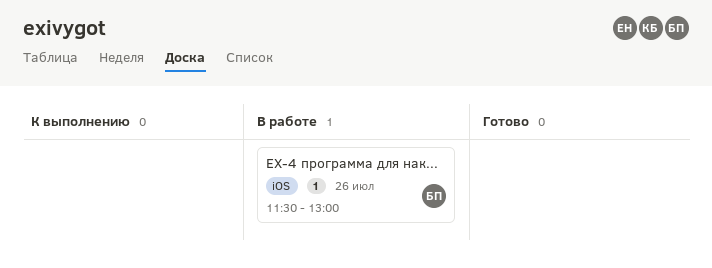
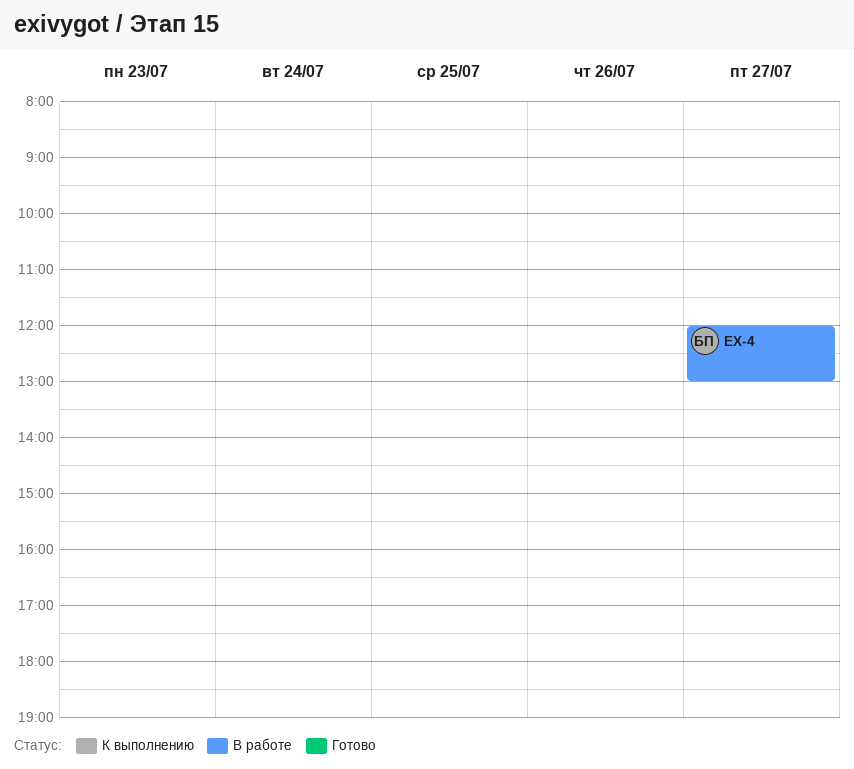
EX-4, day: Jul 26 -> Jul 27
EX-4, begins: 11:30 -> 12:00

